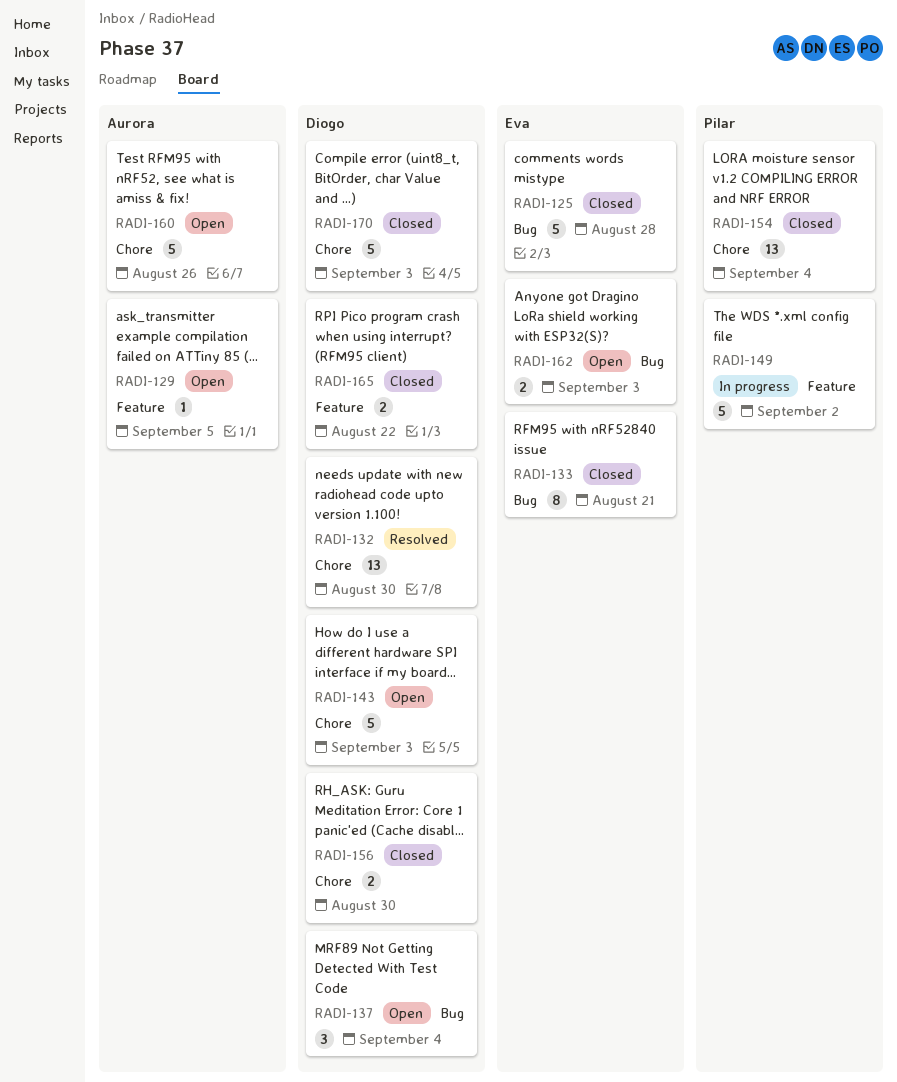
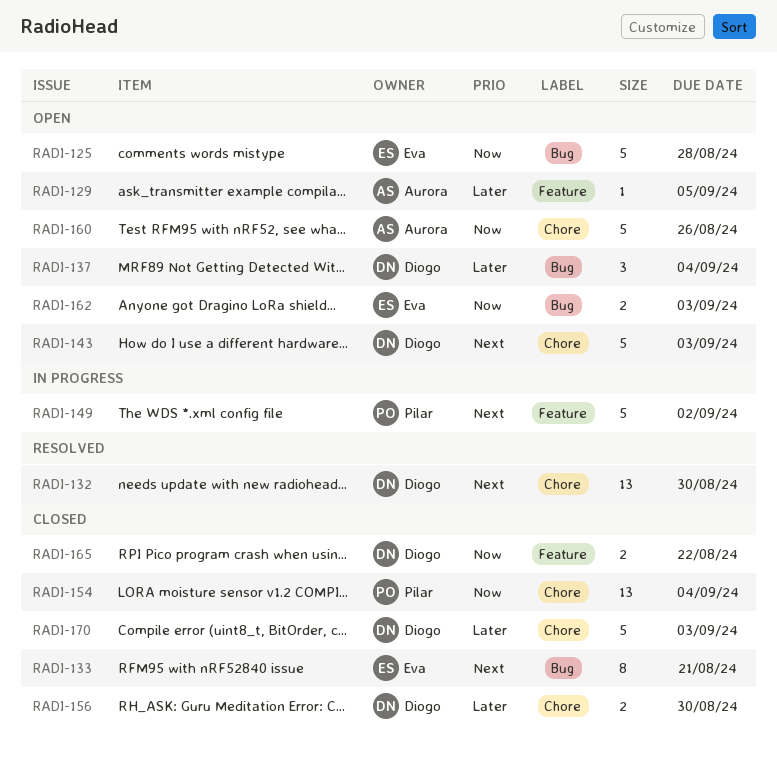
RADI-125, status: Closed -> Open

